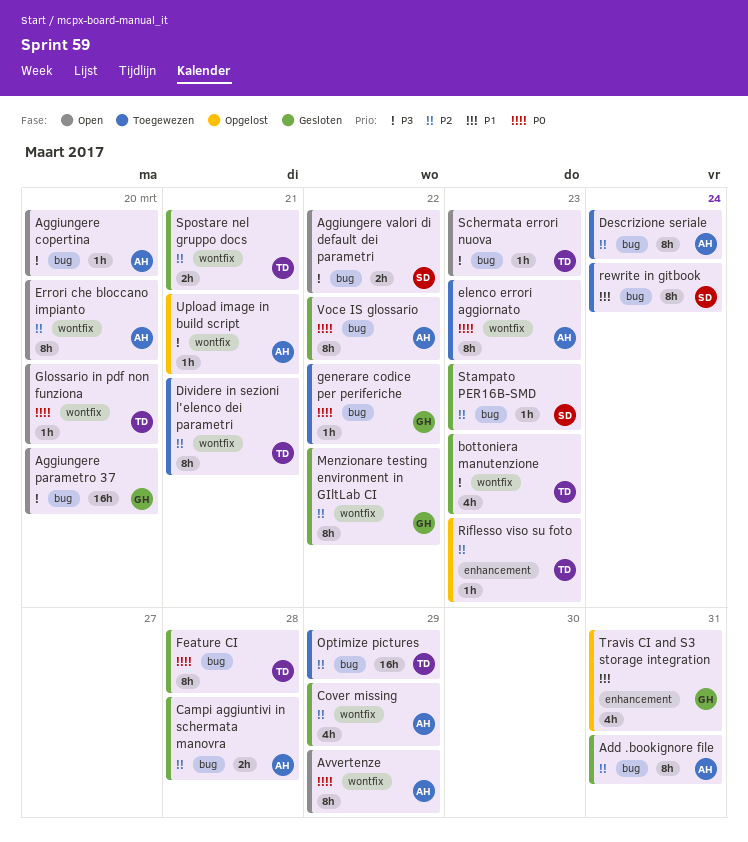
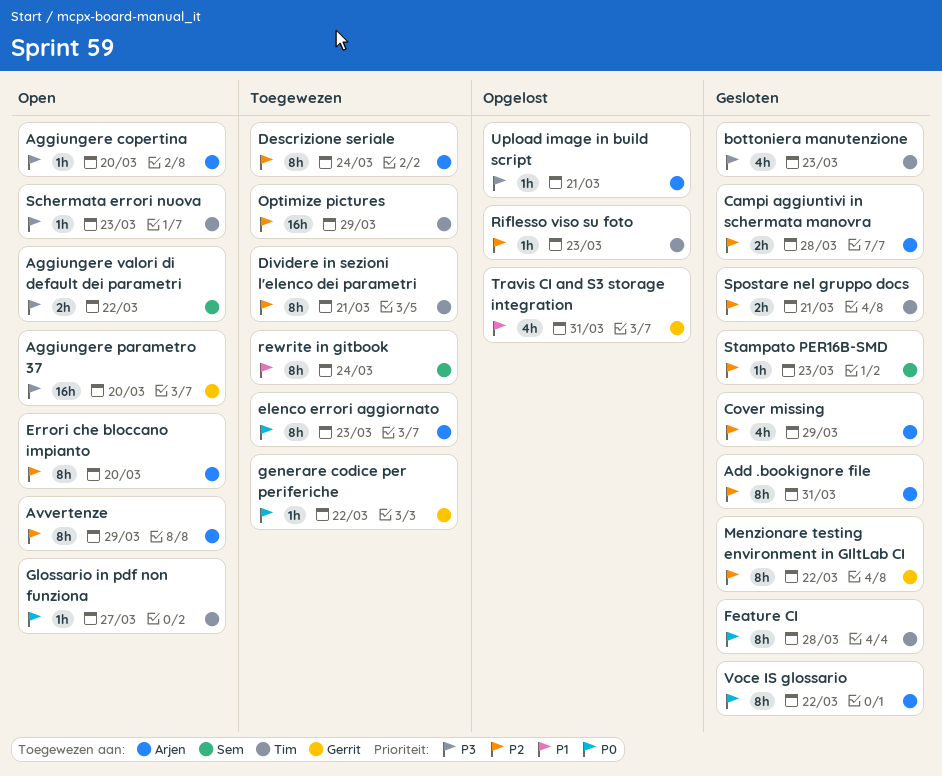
Avvertenze, priority: P0 -> P2
Glossario in pdf non funziona, due: Mar 20 -> Mar 27

